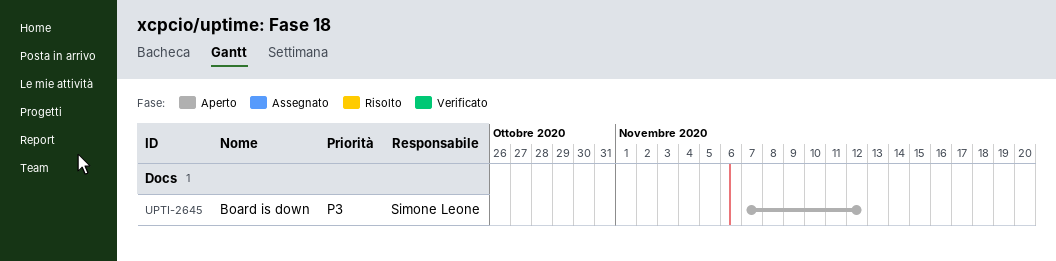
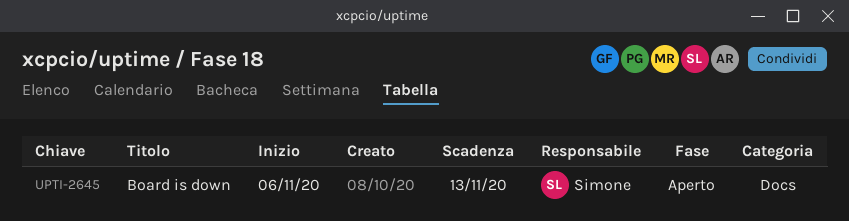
UPTI-2645, start: Nov 7 -> Nov 6
UPTI-2645, due: Nov 12 -> Nov 13

